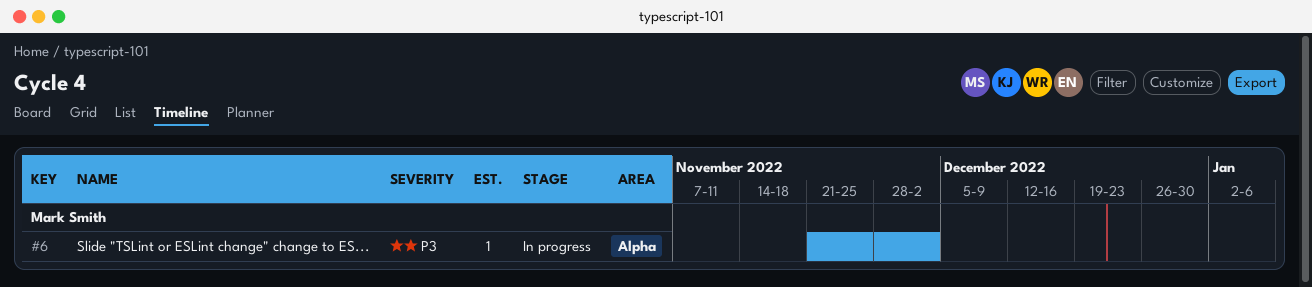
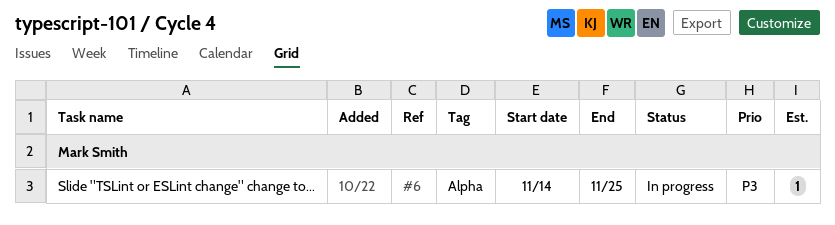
#6, start: Nov 21 -> Nov 14
#6, due: Dec 2 -> Nov 25

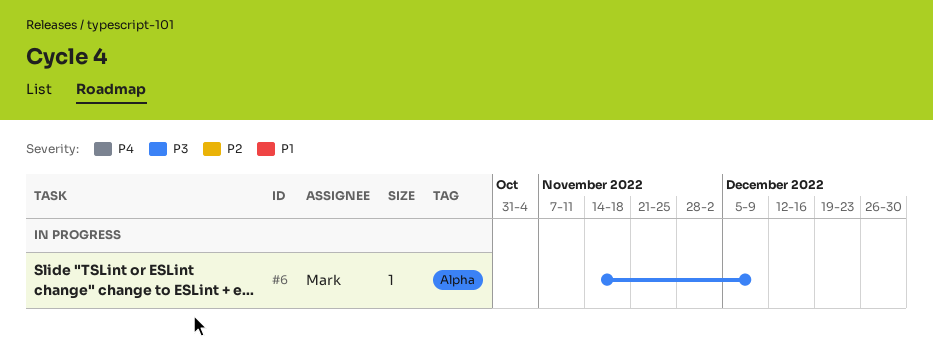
#6, due: Nov 25 -> Dec 9

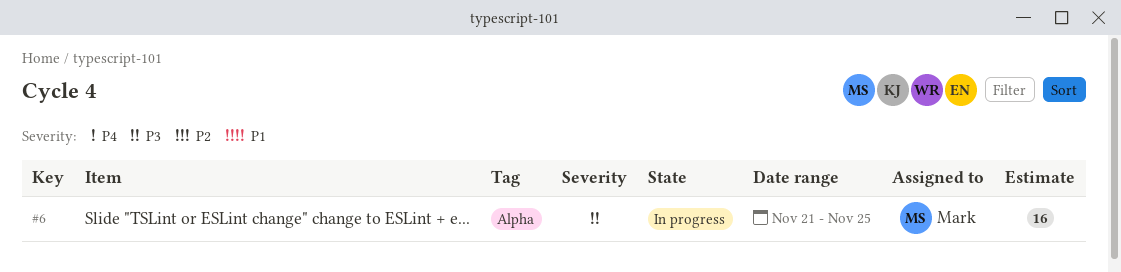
#6, estimate: 1 -> 16
#6, start: Nov 14 -> Nov 21
#6, due: Dec 9 -> Nov 25

